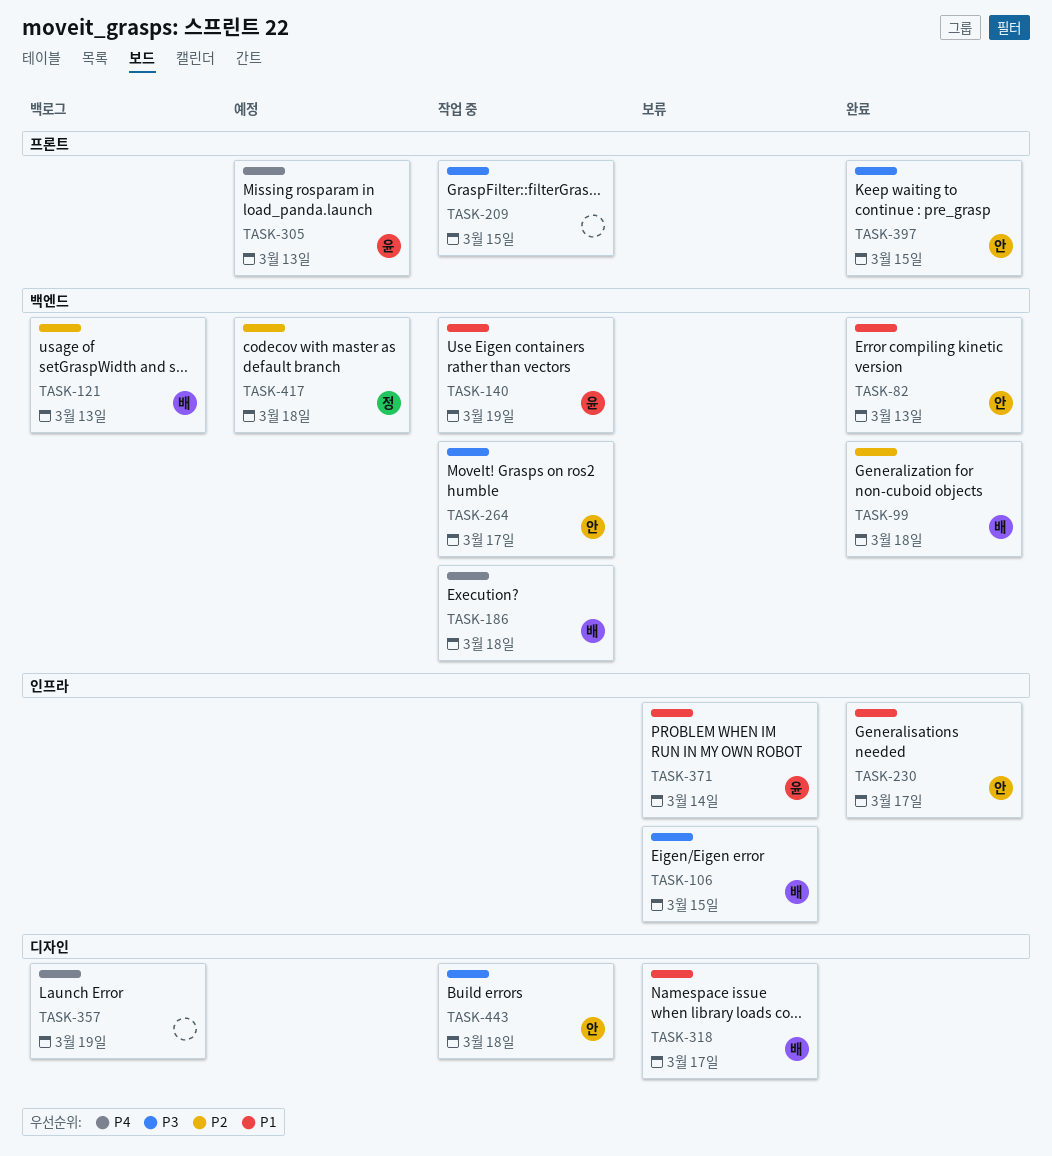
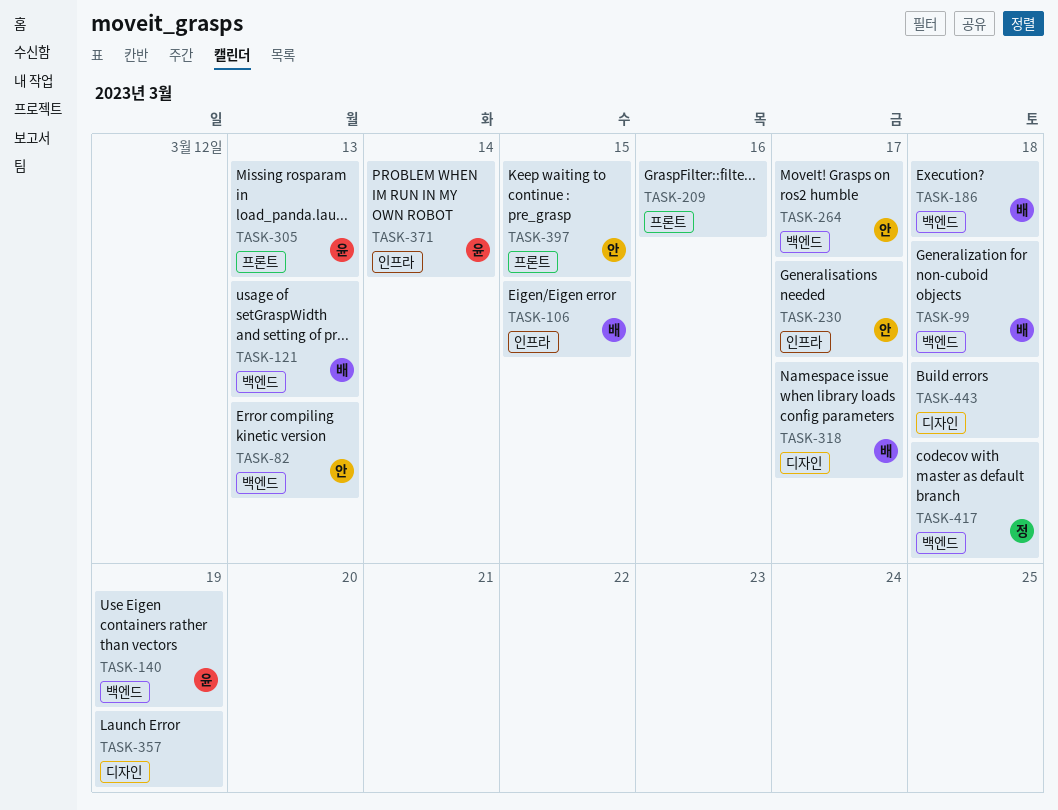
TASK-209, due: Mar 15 -> Mar 16
TASK-443, owner: 안 -> none

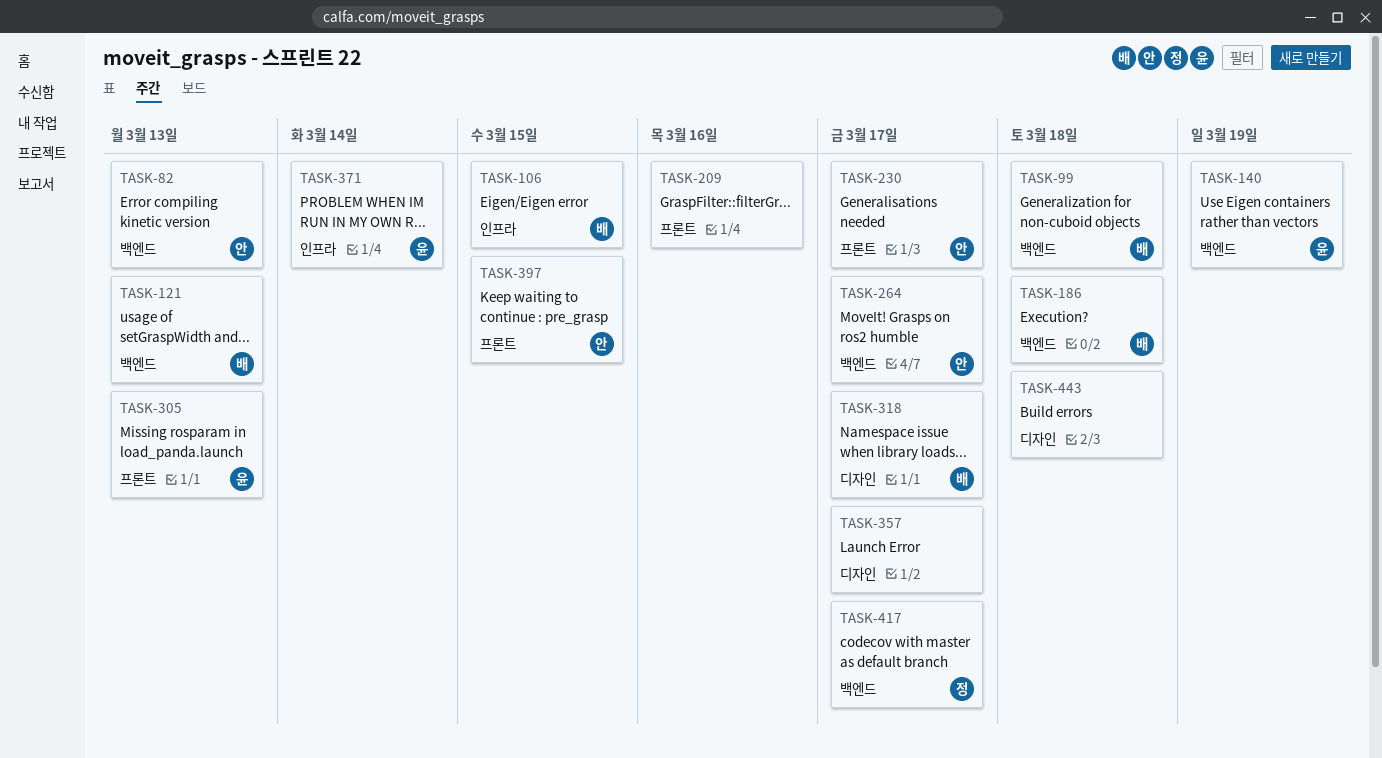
TASK-230, label: 인프라 -> 프론트
TASK-357, due: Mar 19 -> Mar 17
TASK-417, due: Mar 18 -> Mar 17

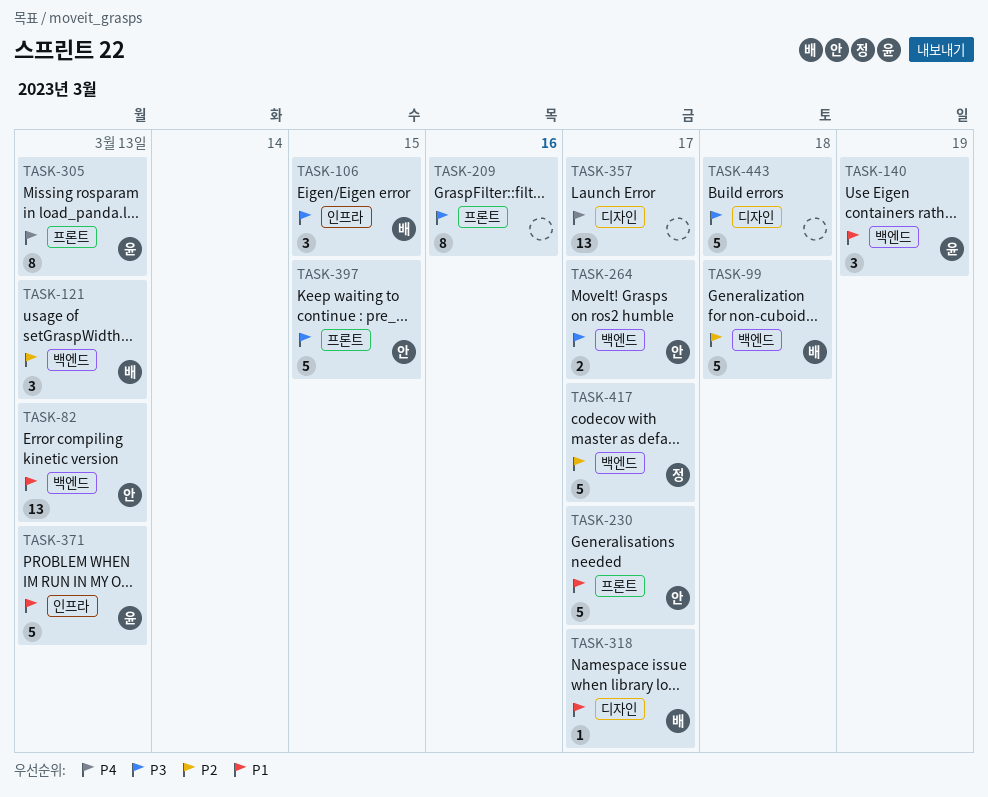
TASK-186: present -> none
TASK-371, due: Mar 14 -> Mar 13

